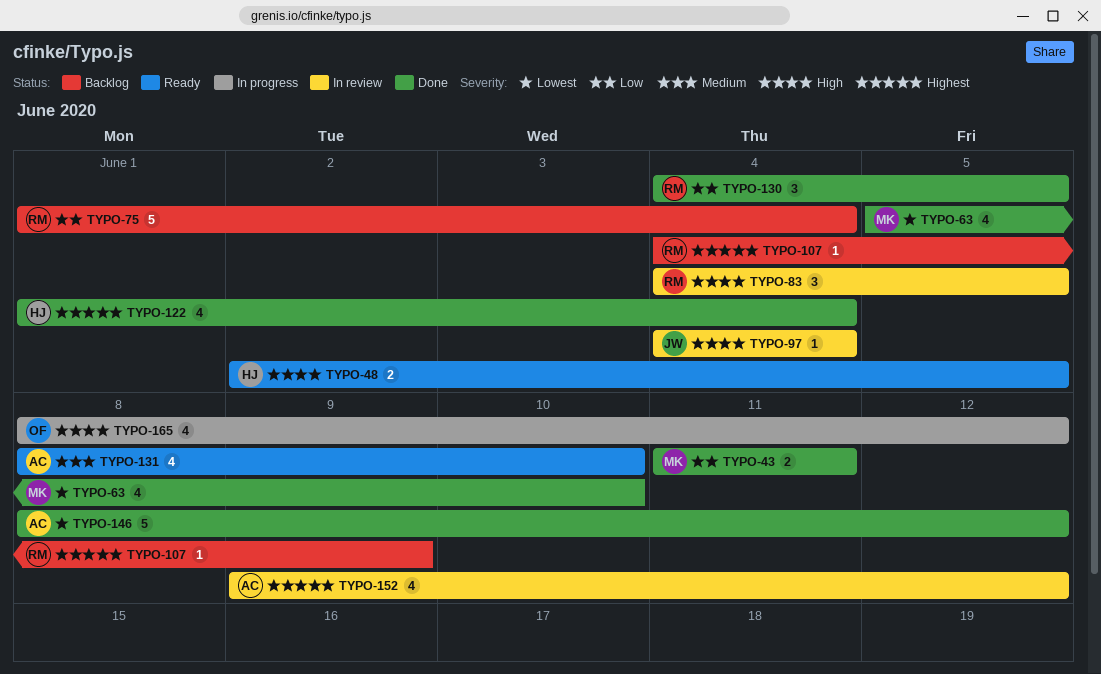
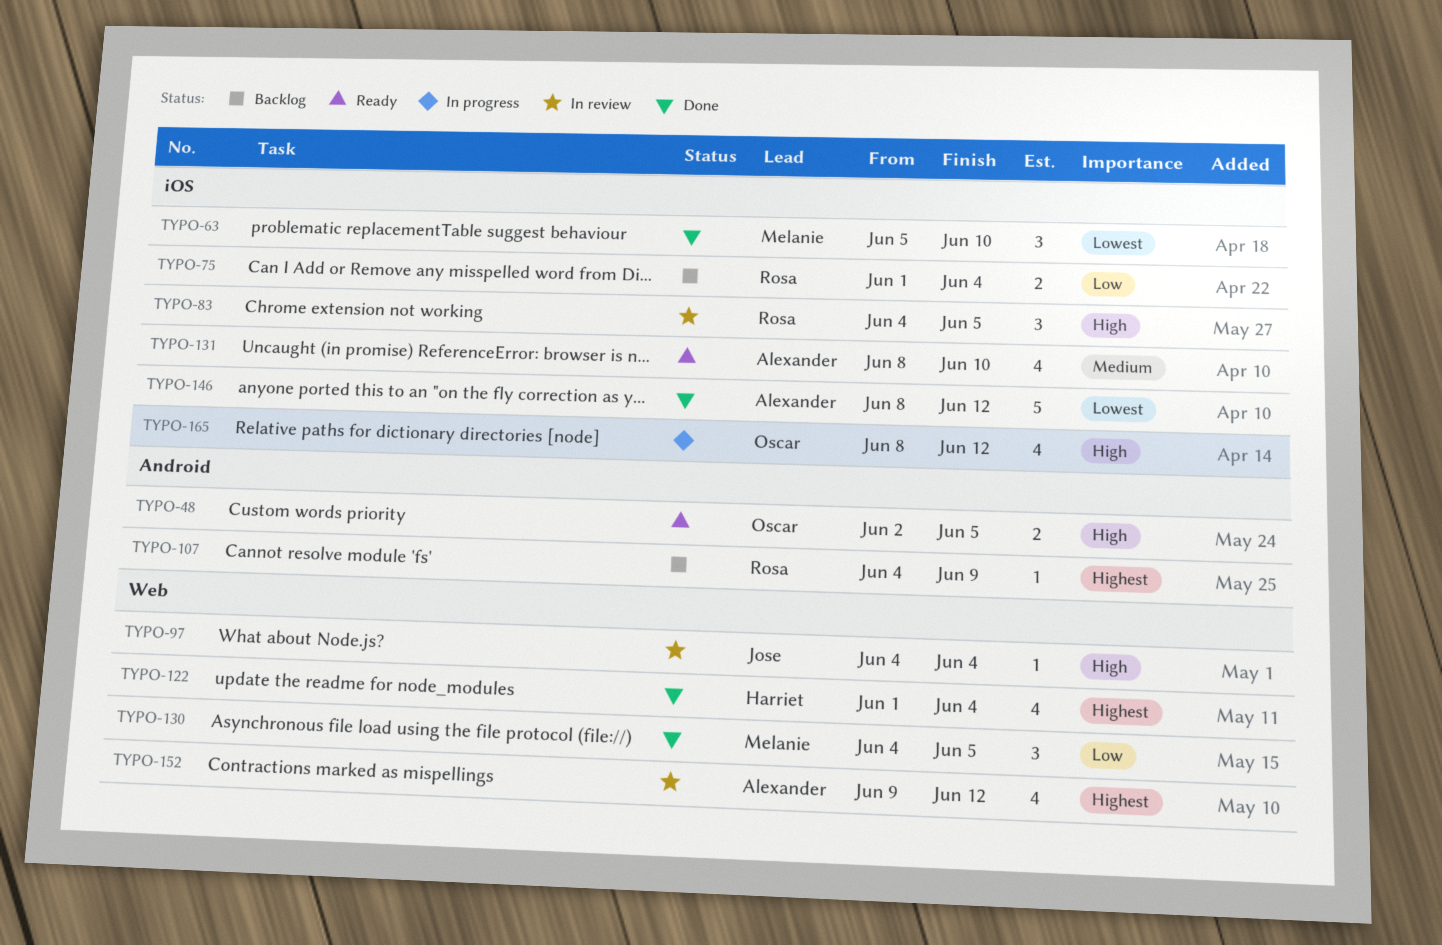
TYPO-43: present -> none
TYPO-48, owner: Harriet -> Oscar
TYPO-63, estimate: 4 -> 3
TYPO-75, estimate: 5 -> 2
TYPO-130, owner: Rosa -> Melanie

